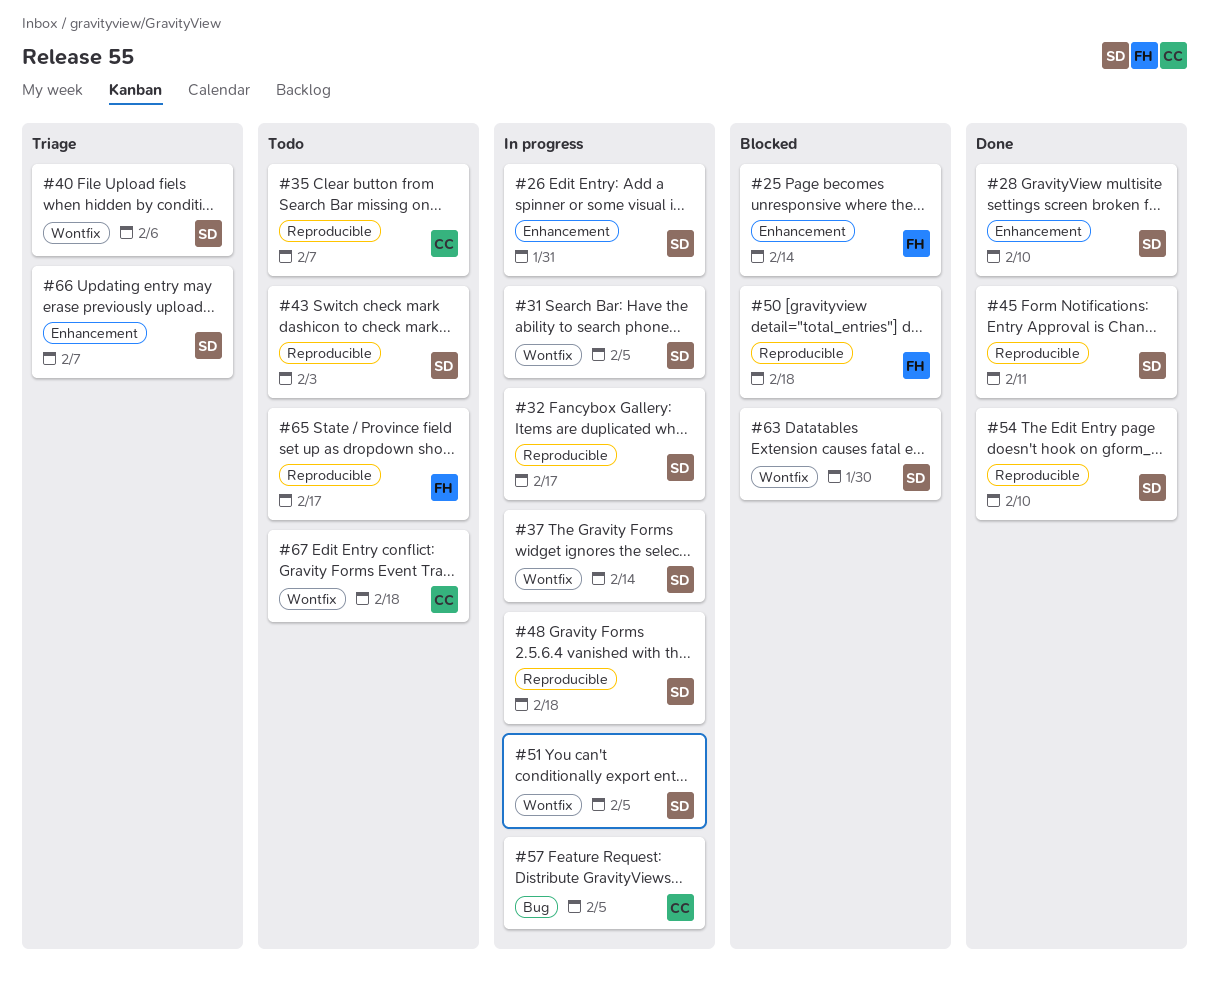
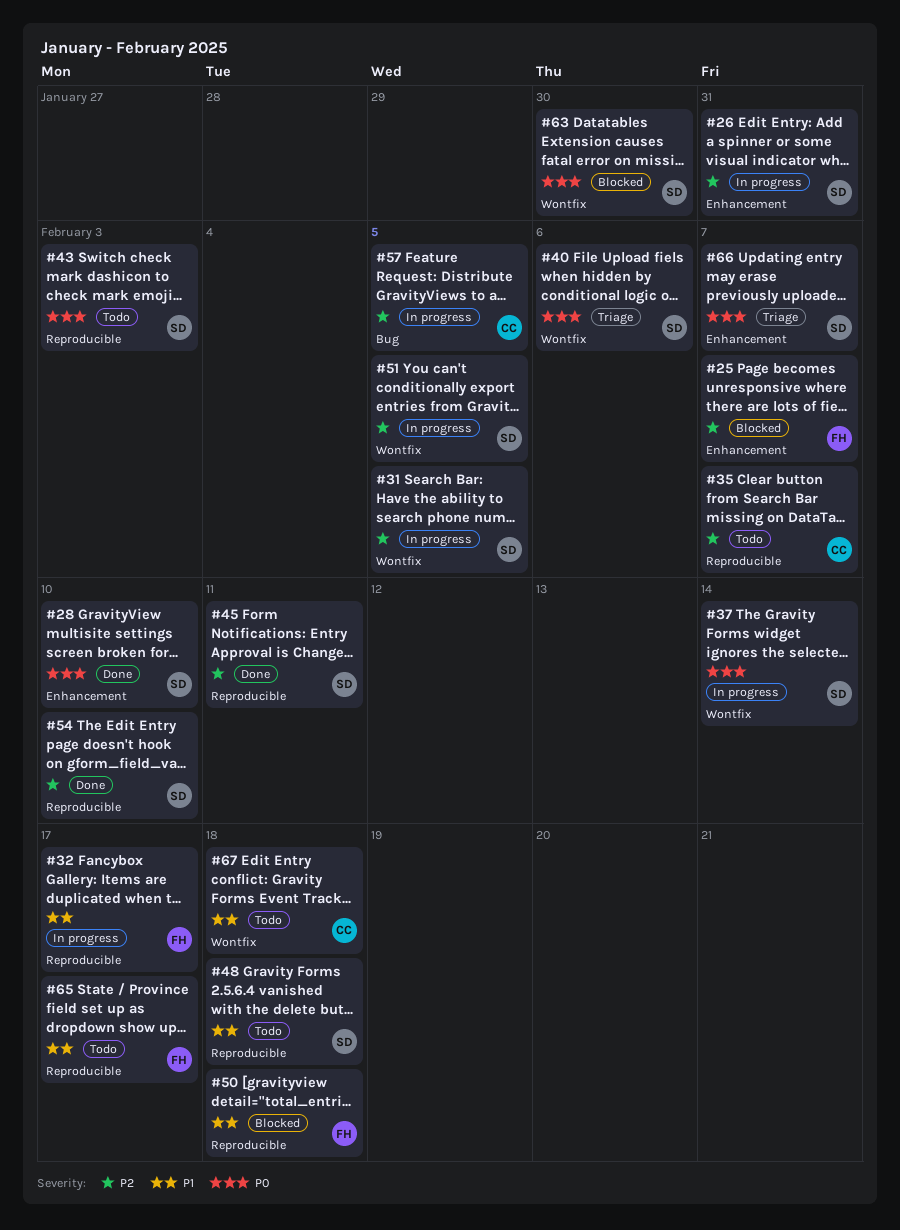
#25, due: Feb 14 -> Feb 7
#32, owner: SD -> FH
#48, status: In progress -> Todo

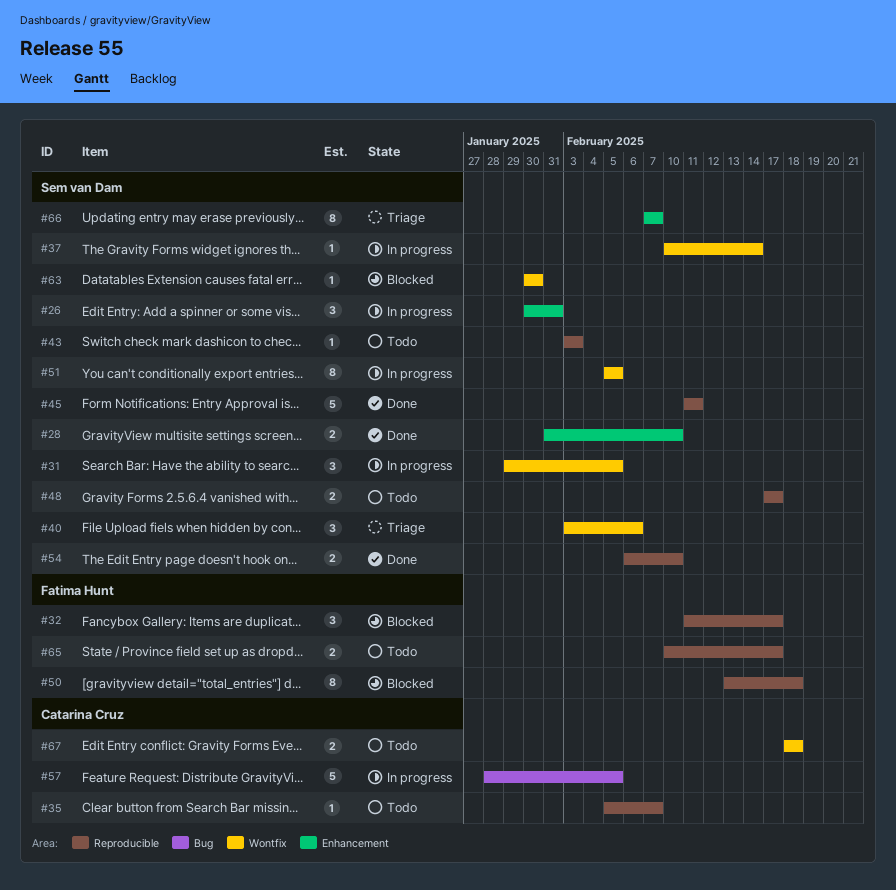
#25: present -> none
#32, status: In progress -> Blocked
#48, due: Feb 18 -> Feb 17

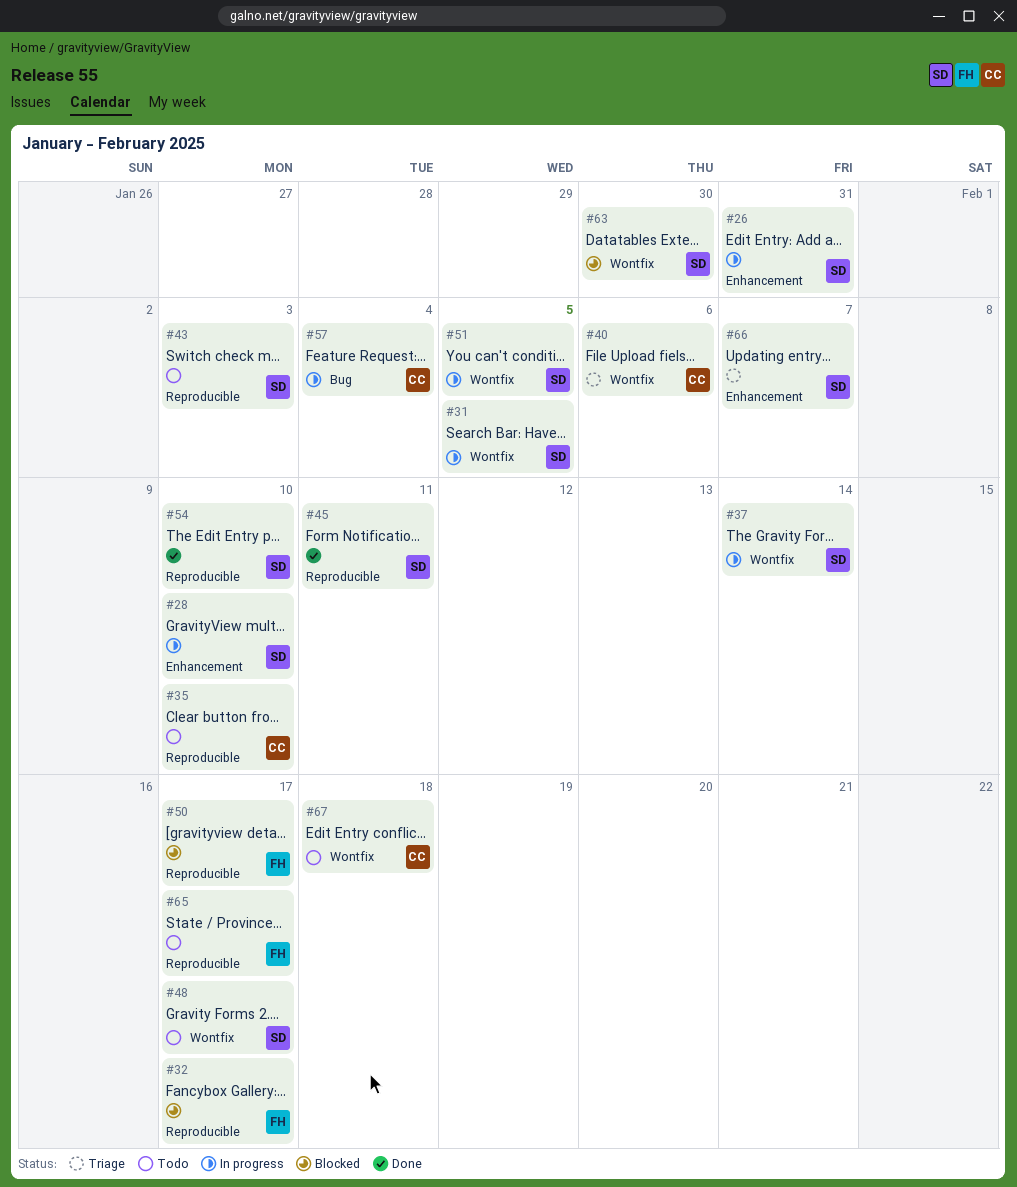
#28, status: Done -> In progress
#35, due: Feb 7 -> Feb 10
#40, owner: Sem van Dam -> Catarina Cruz
#48, label: Reproducible -> Wontfix
#50, due: Feb 18 -> Feb 17
#57, due: Feb 5 -> Feb 4

